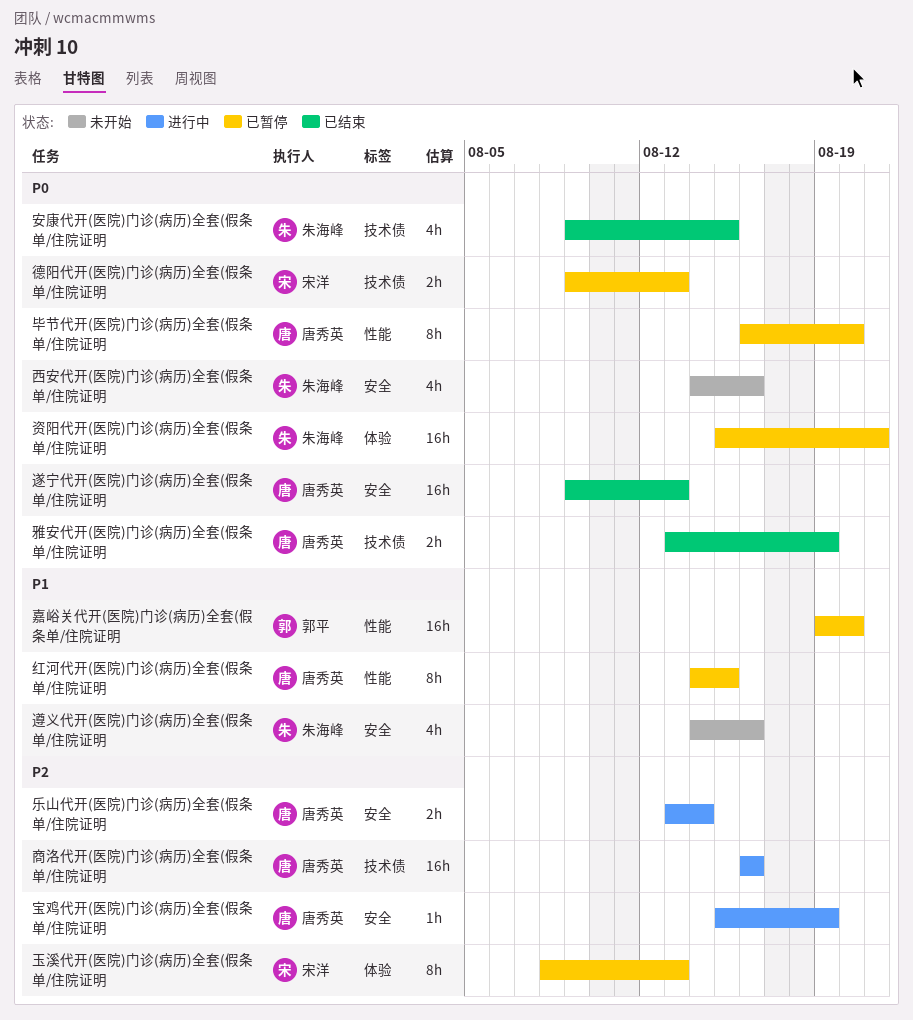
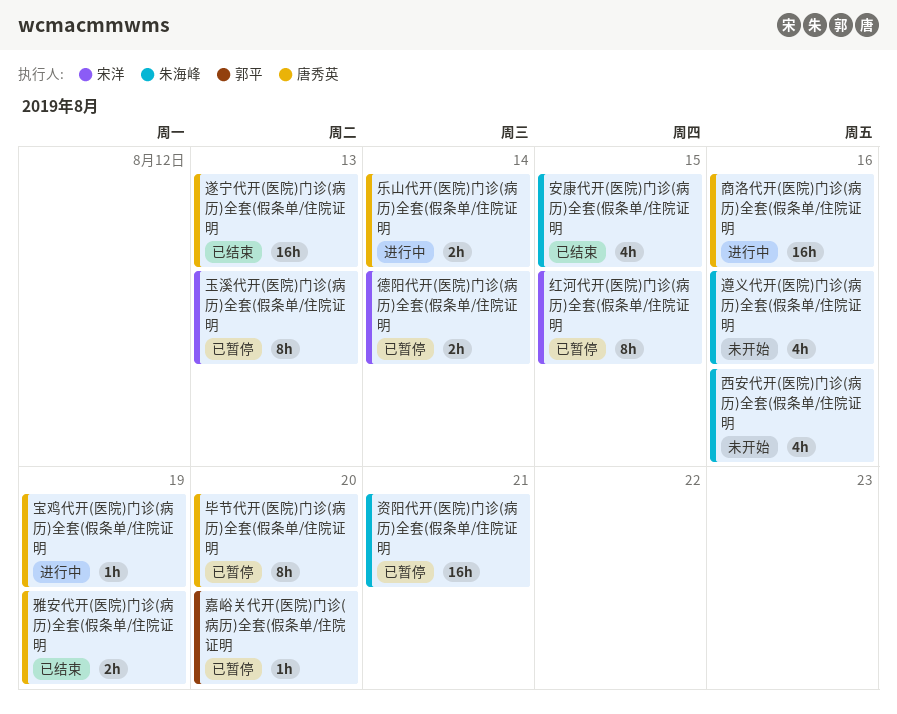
嘉峪关代开(医院)门诊(病历)全套(假条单/住院证明, estimate: 16h -> 1h
德阳代开(医院)门诊(病历)全套(假条单/住院证明, due: Aug 13 -> Aug 14
红河代开(医院)门诊(病历)全套(假条单/住院证明, owner: 唐秀英 -> 宋洋

